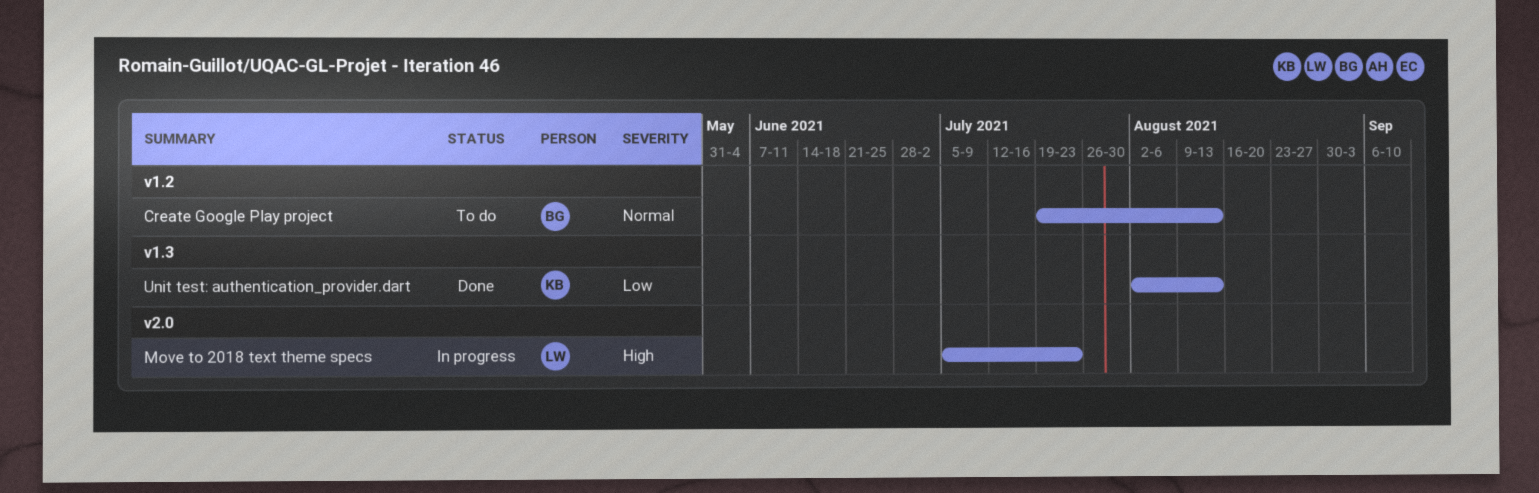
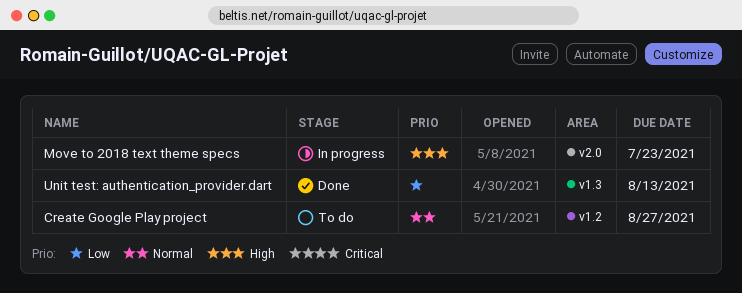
Create Google Play project, due: Aug 13 -> Aug 27

